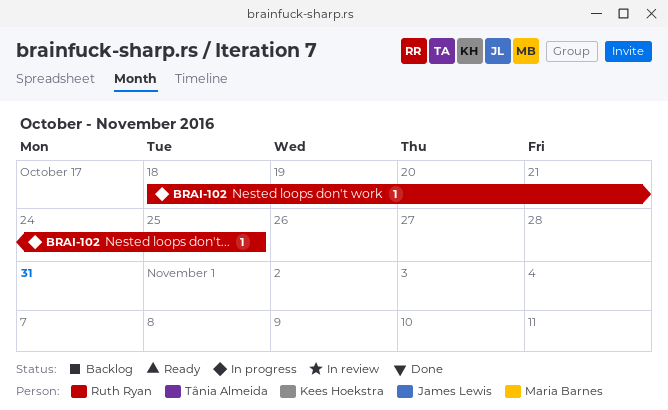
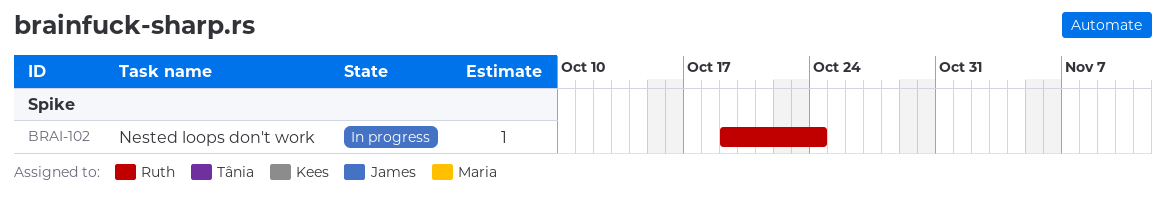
BRAI-102, start: Oct 18 -> Oct 19
BRAI-102, due: Oct 25 -> Oct 24

